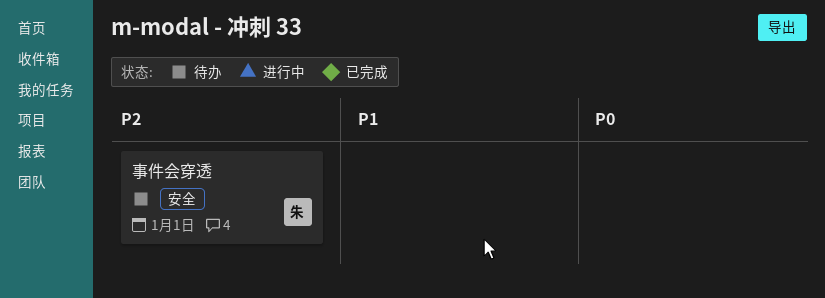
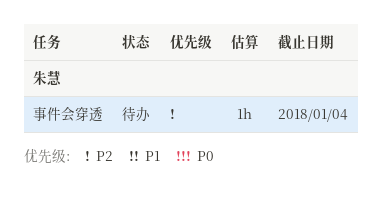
事件会穿透, due: Jan 1 -> Jan 4

